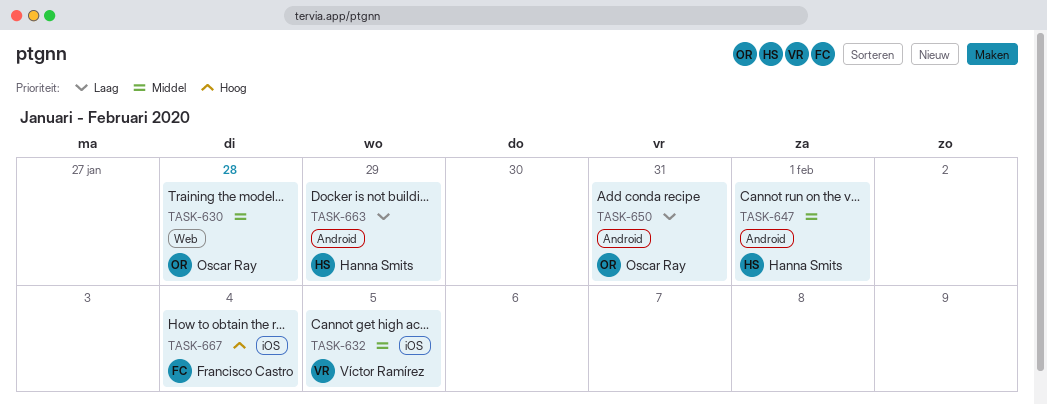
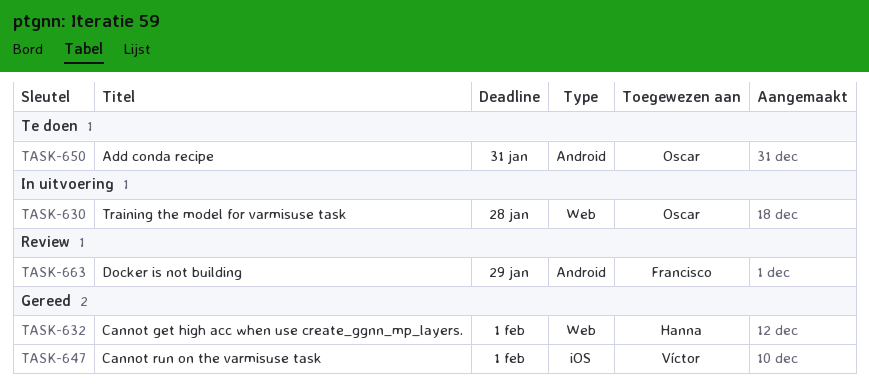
TASK-632, owner: Víctor Ramírez -> Hanna Smits
TASK-632, label: iOS -> Web
TASK-632, due: Feb 5 -> Feb 1
TASK-647, owner: Hanna Smits -> Víctor Ramírez
TASK-647, label: Android -> iOS
TASK-663, owner: Hanna Smits -> Francisco Castro
TASK-667: present -> none

